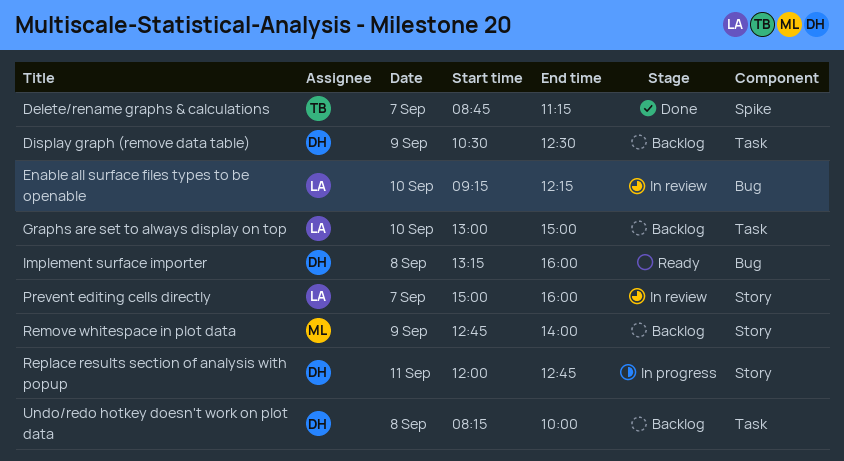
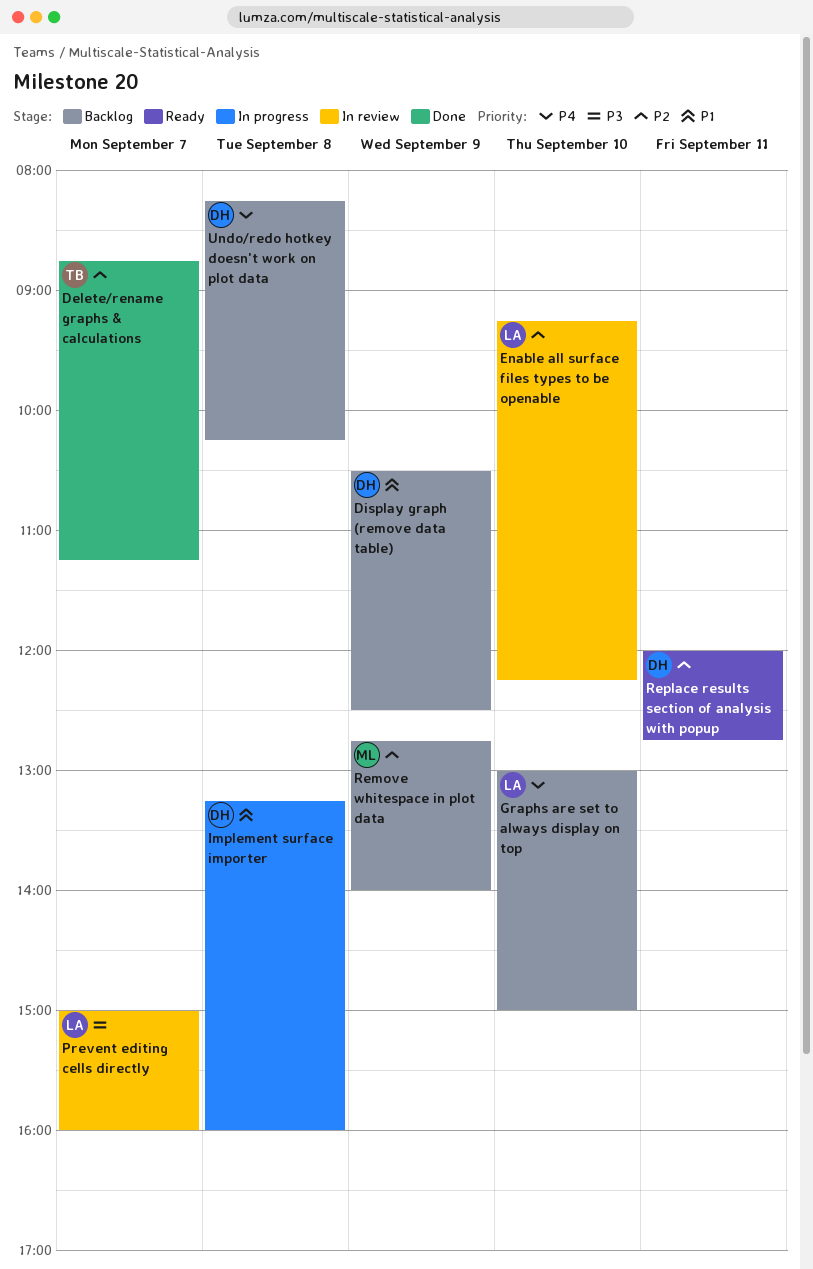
Implement surface importer, status: Ready -> In progress
Replace results section of analysis with popup, status: In progress -> Ready
Undo/redo hotkey doesn't work on plot data, ends: 10:00 -> 10:15

